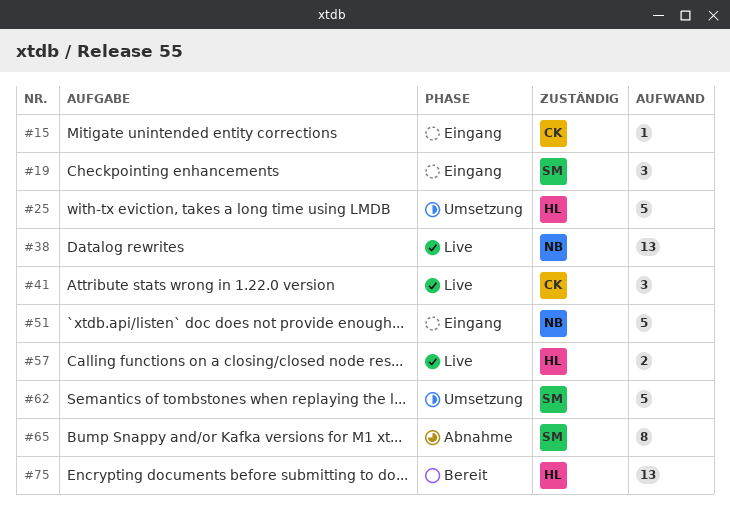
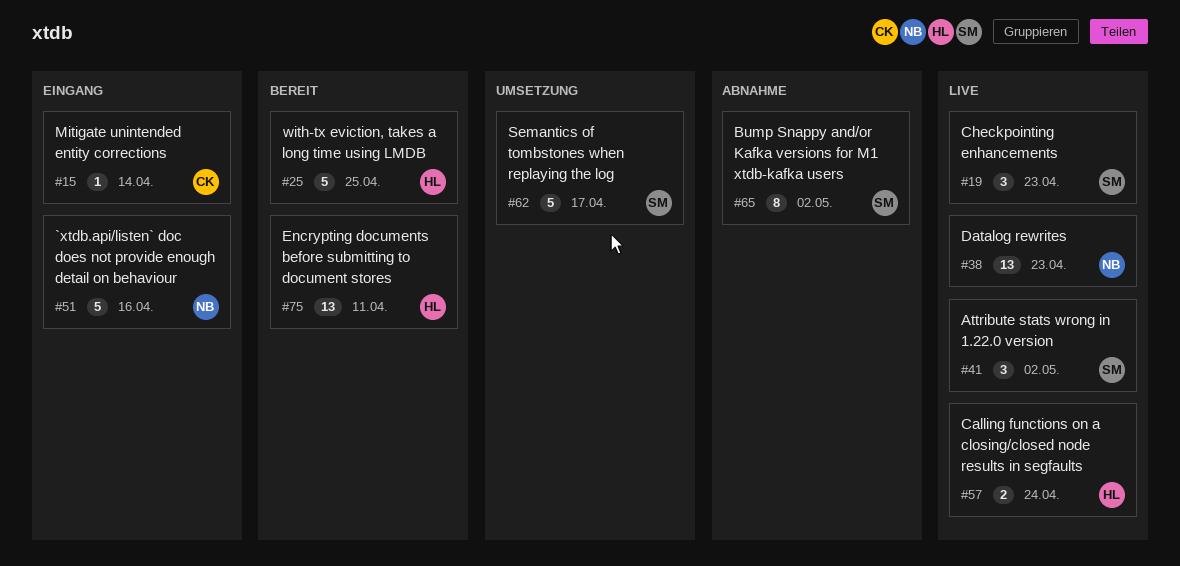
#19, status: Eingang -> Live
#25, status: Umsetzung -> Bereit
#41, owner: CK -> SM

